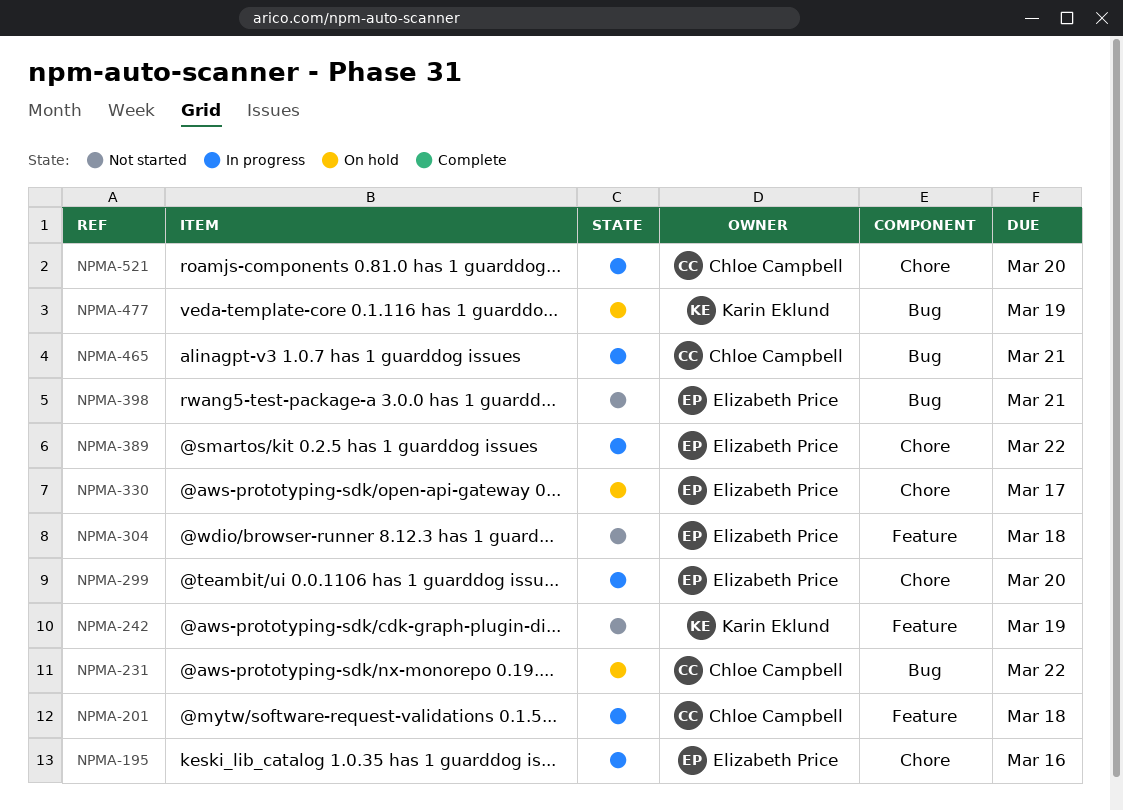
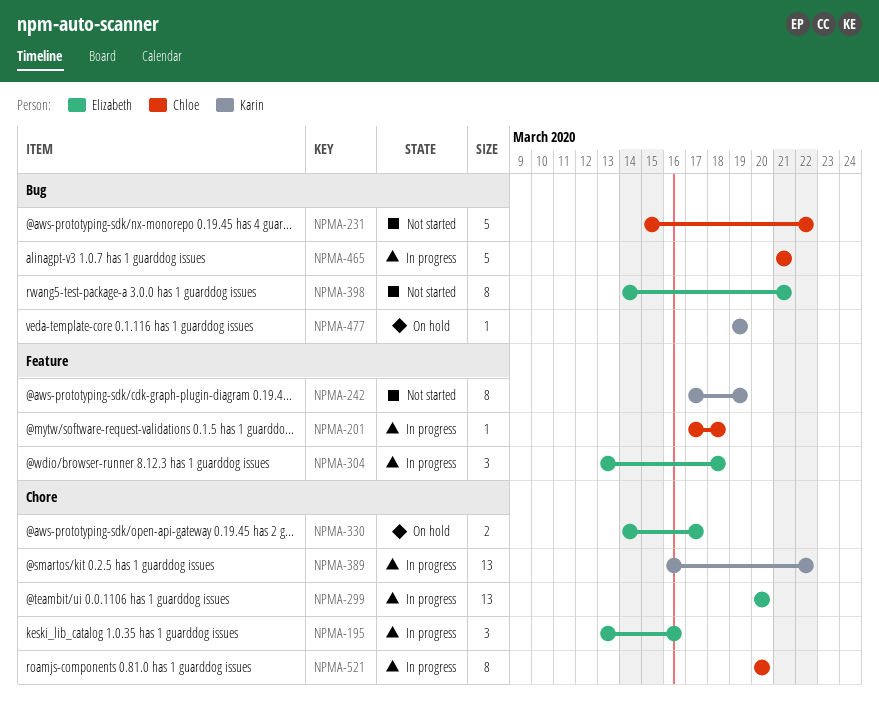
NPMA-231, status: On hold -> Not started
NPMA-304, status: Not started -> In progress
NPMA-389, owner: Elizabeth Price -> Karin Eklund

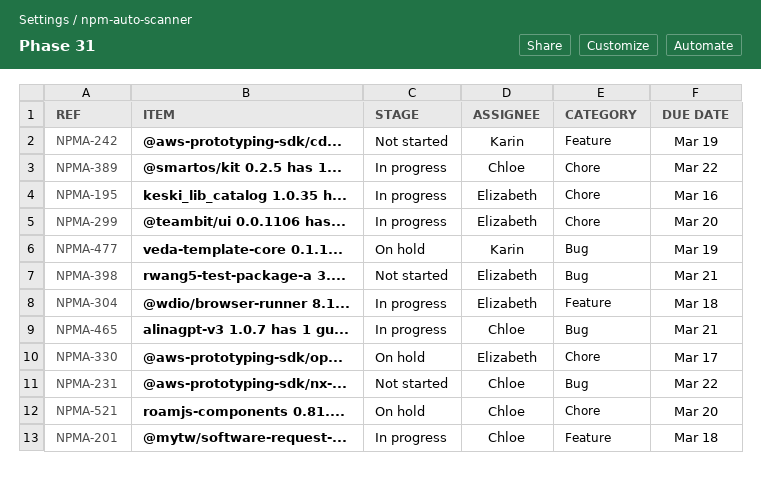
NPMA-389, owner: Karin -> Chloe
NPMA-521, status: In progress -> On hold

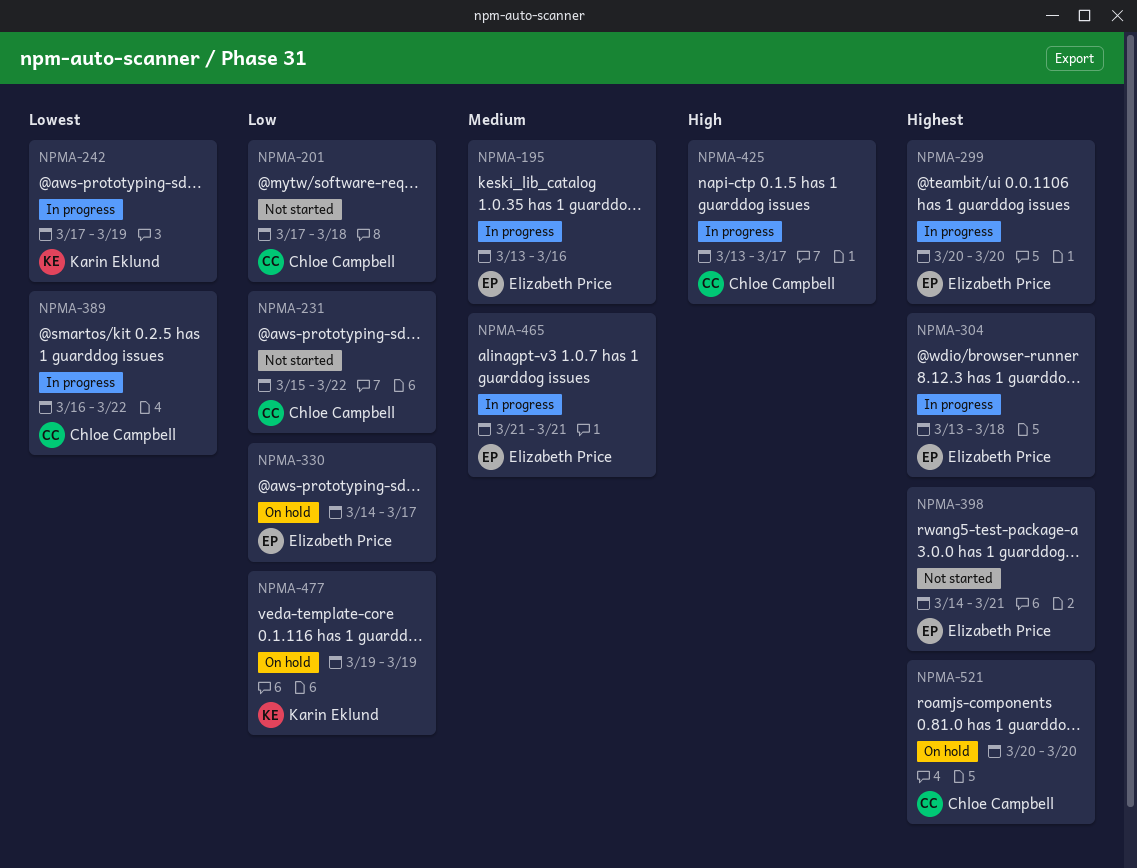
NPMA-201, status: In progress -> Not started
NPMA-242, status: Not started -> In progress
NPMA-425: none -> present
NPMA-465, owner: Chloe Campbell -> Elizabeth Price

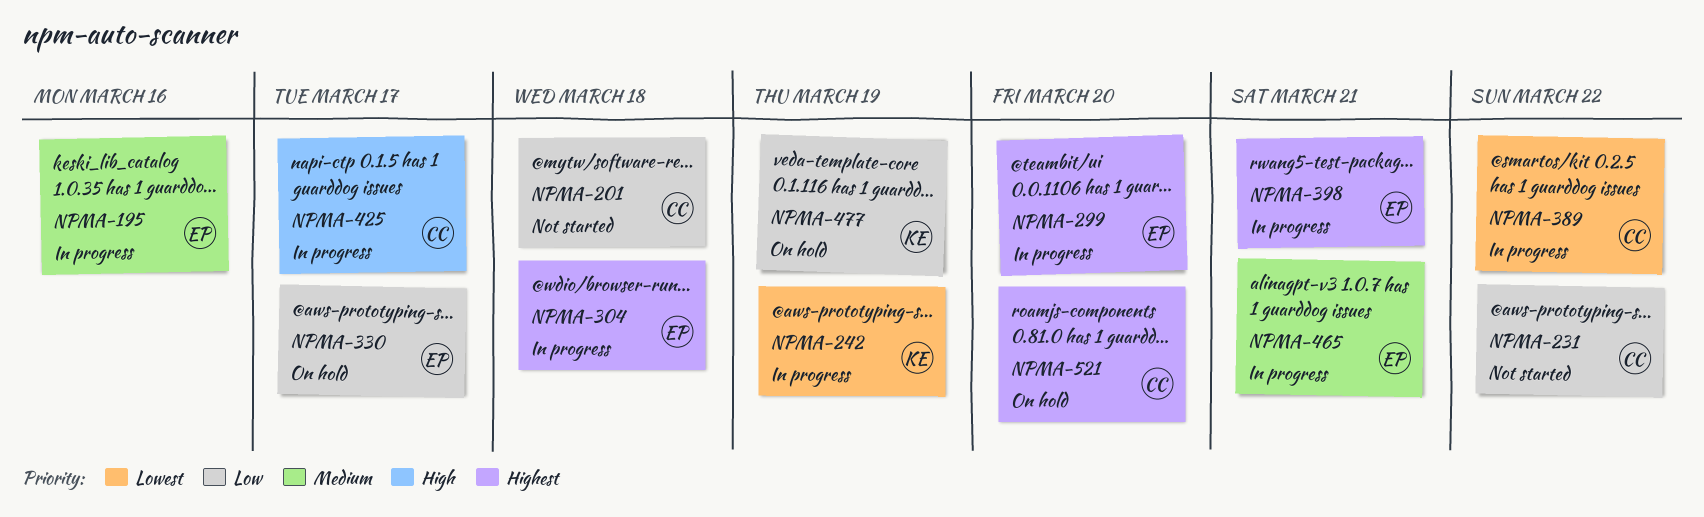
NPMA-398, status: Not started -> In progress

